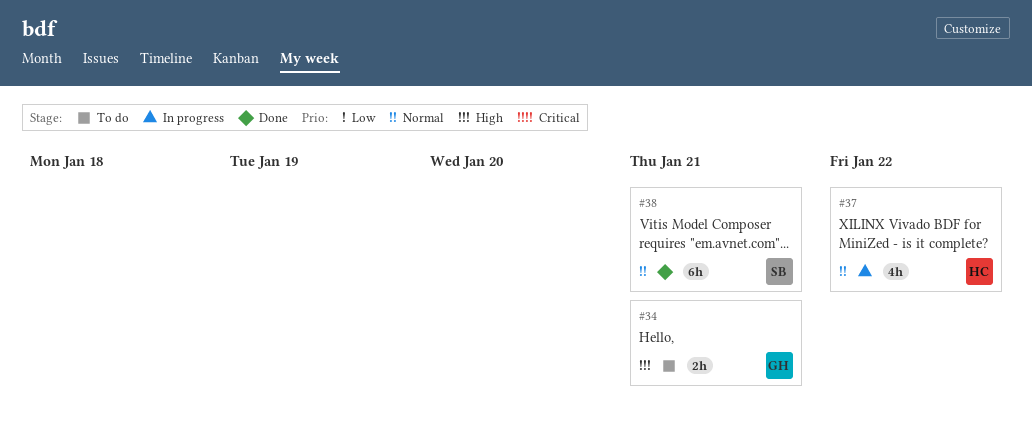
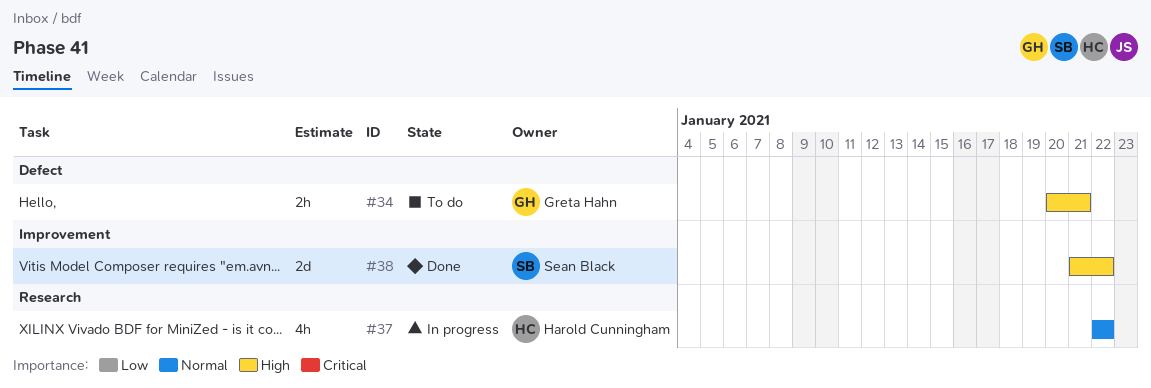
#38, priority: Normal -> High
#38, estimate: 6h -> 2d
#38, due: Jan 21 -> Jan 22

